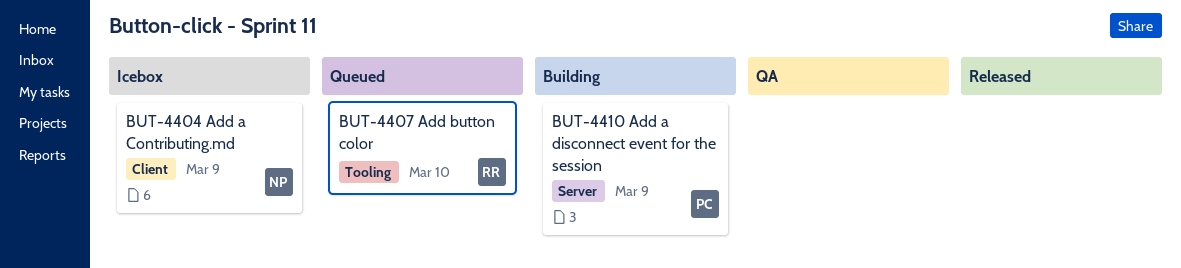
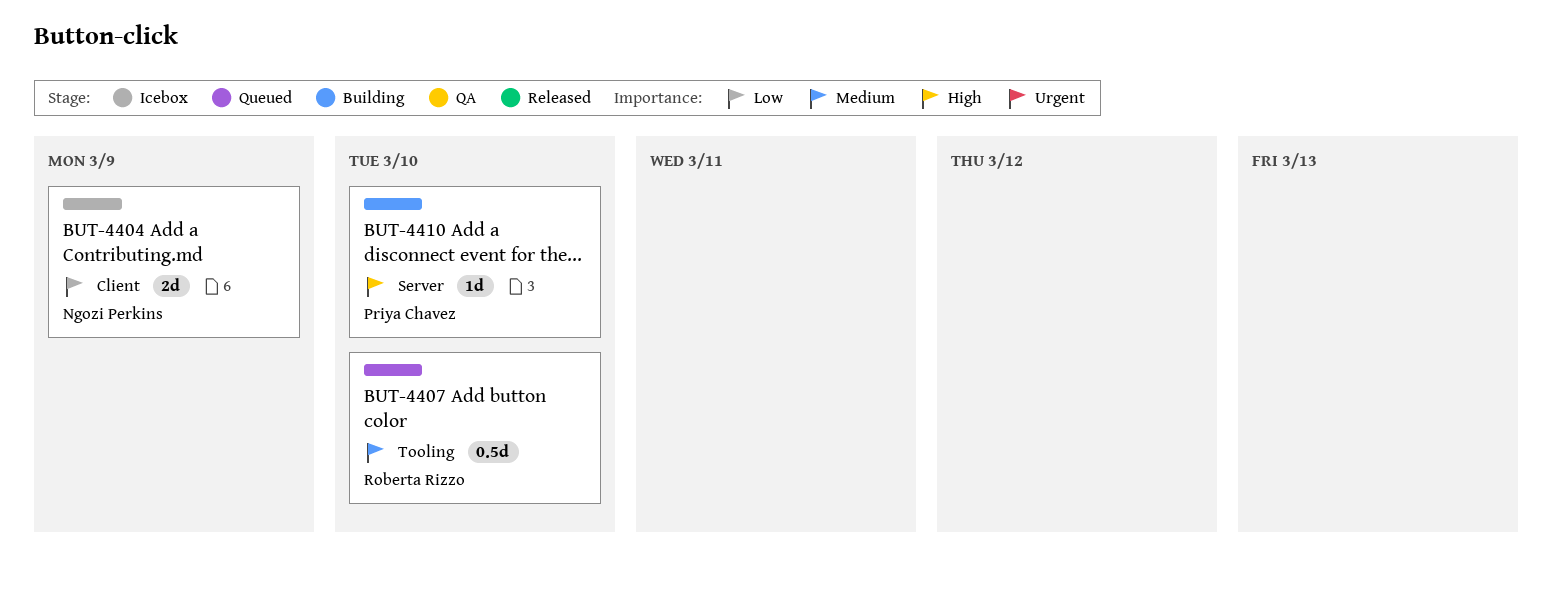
BUT-4410, due: Mar 9 -> Mar 10

